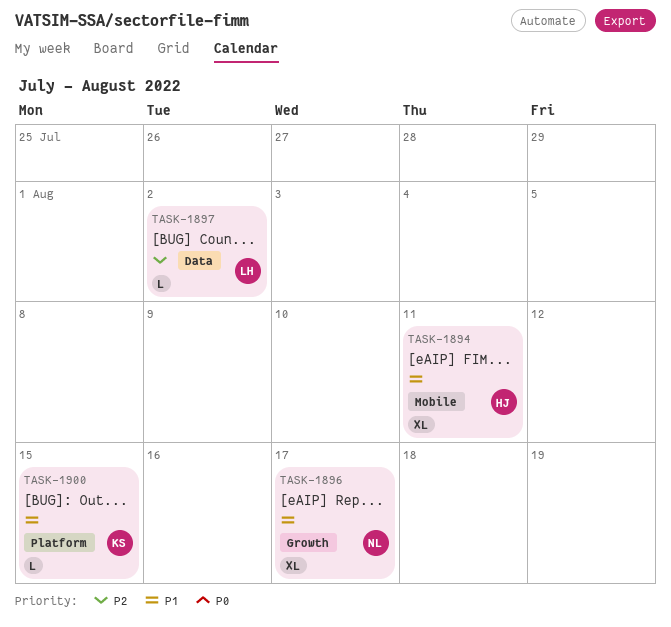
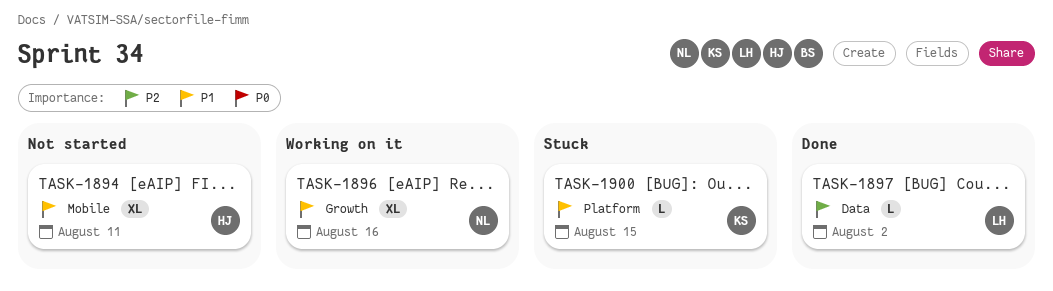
TASK-1896, due: Aug 17 -> Aug 16

